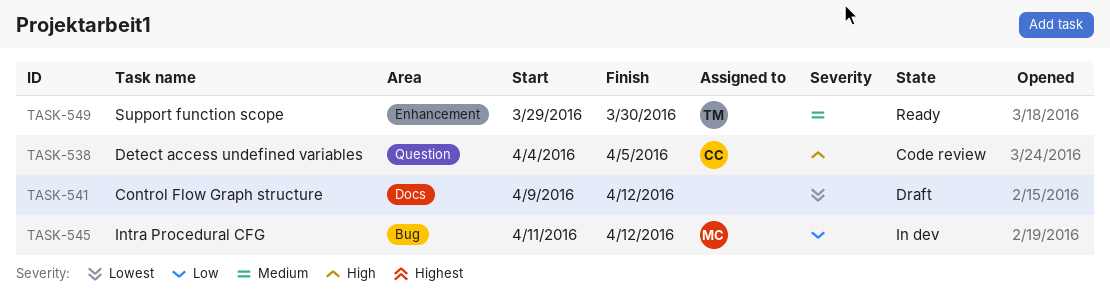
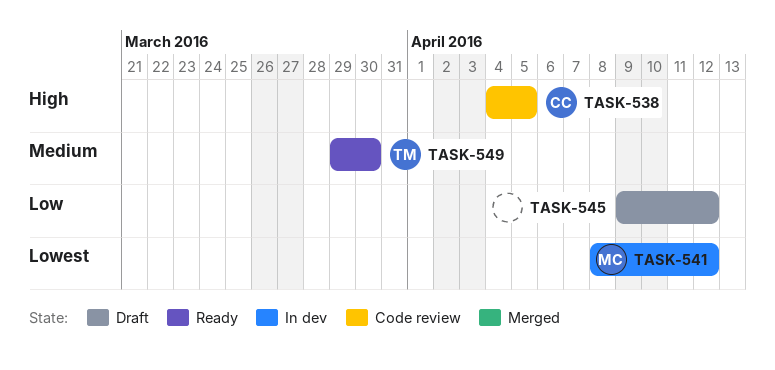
TASK-541, status: Draft -> In dev
TASK-541, owner: none -> MC
TASK-541, start: Apr 9 -> Apr 8
TASK-545, status: In dev -> Draft
TASK-545, owner: MC -> none
TASK-545, start: Apr 11 -> Apr 9

